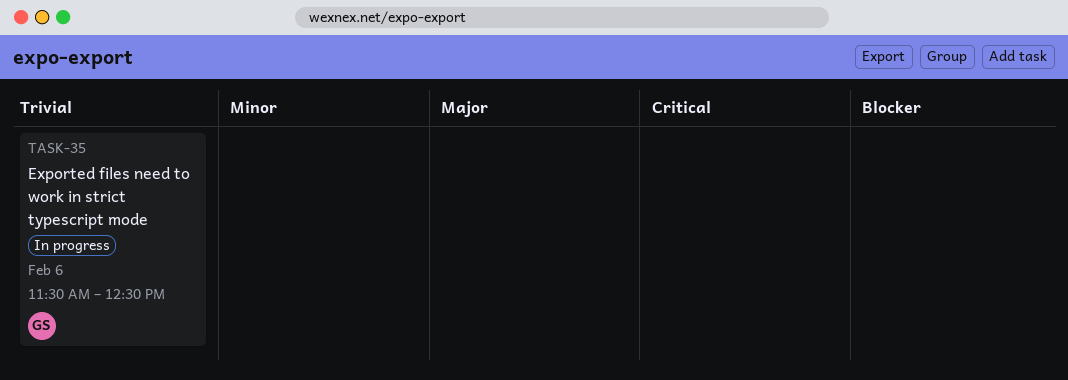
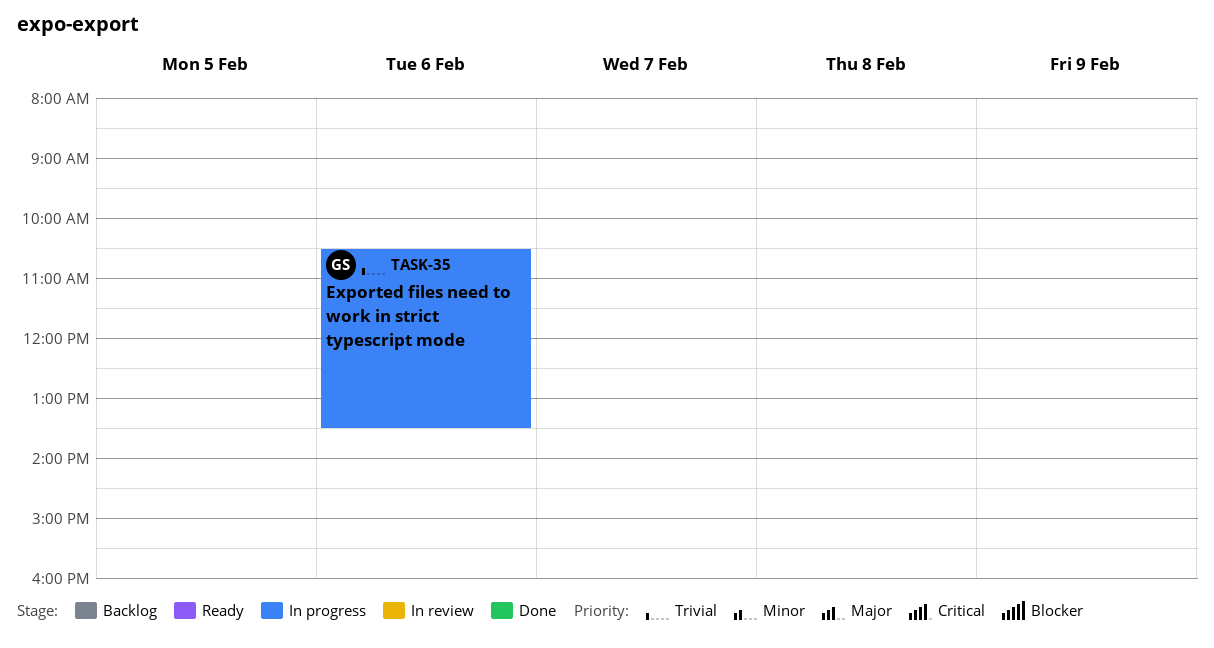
TASK-35, begins: 11:30 -> 10:30
TASK-35, ends: 12:30 -> 13:30

